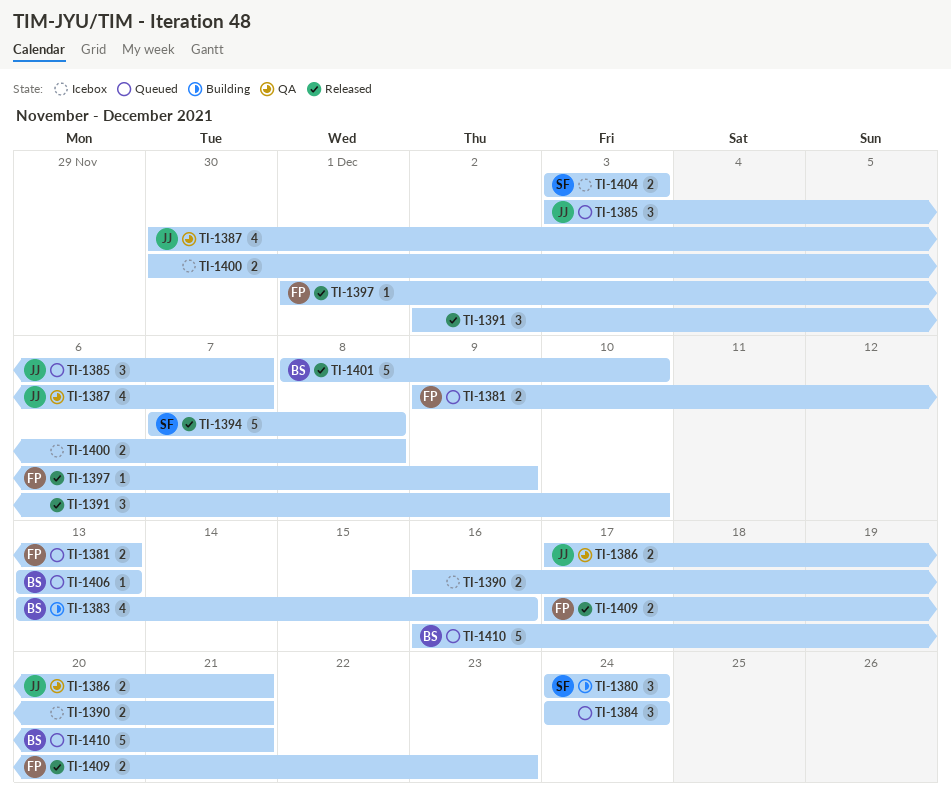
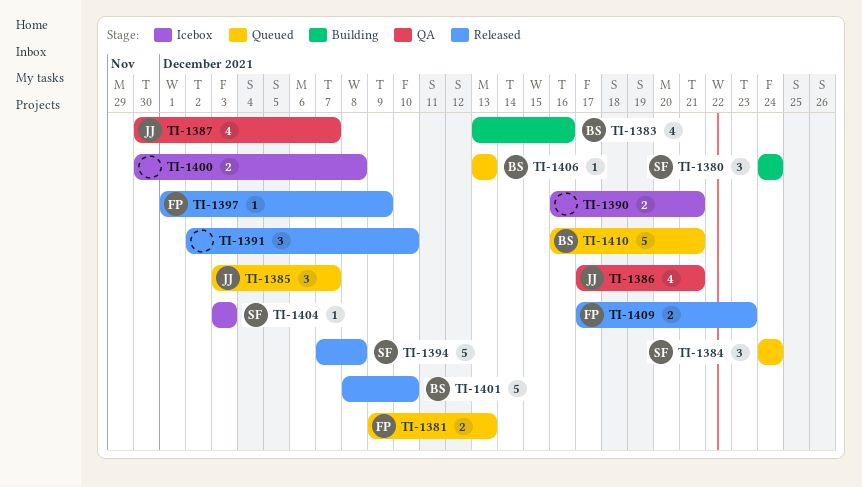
TI-1384, owner: none -> SF
TI-1386, estimate: 2 -> 4
TI-1404, estimate: 2 -> 1

